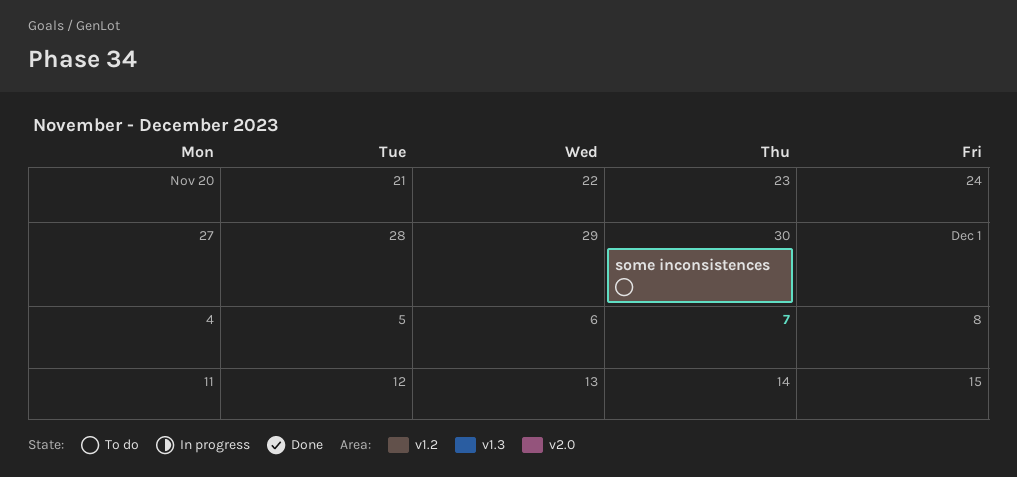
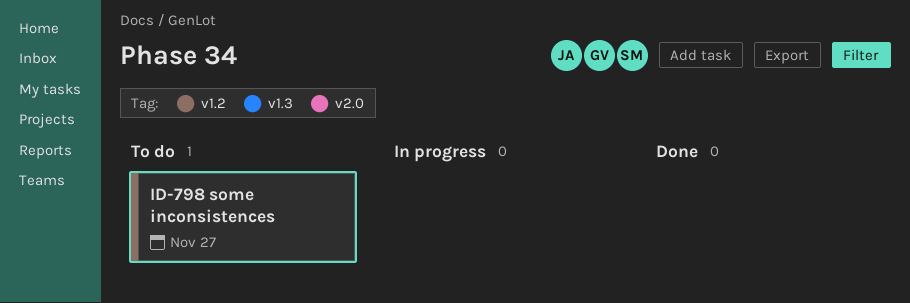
some inconsistences, due: Nov 30 -> Nov 27

